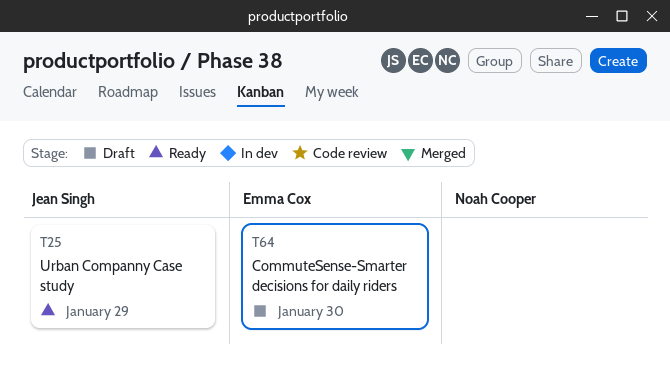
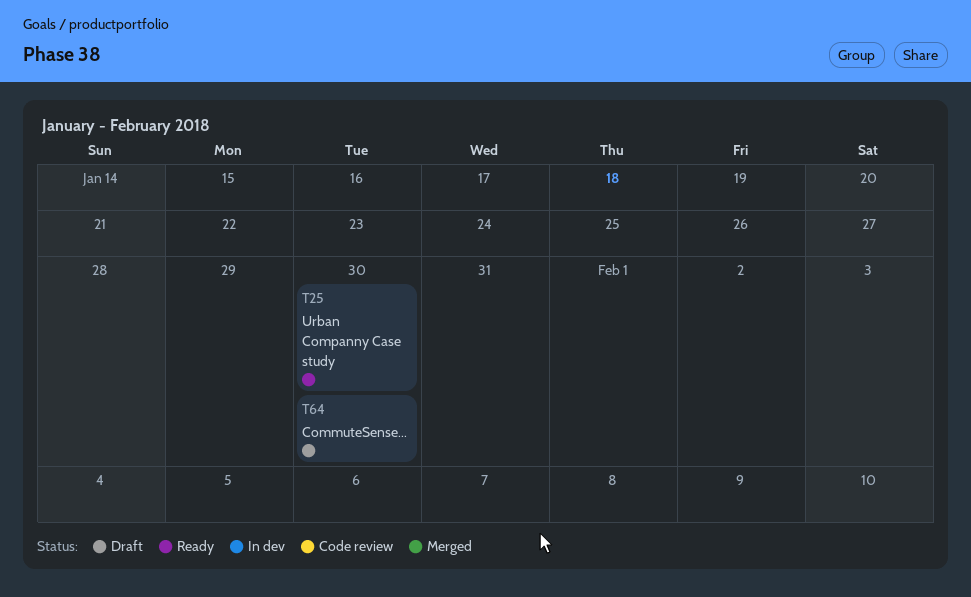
T25, due: Jan 29 -> Jan 30

